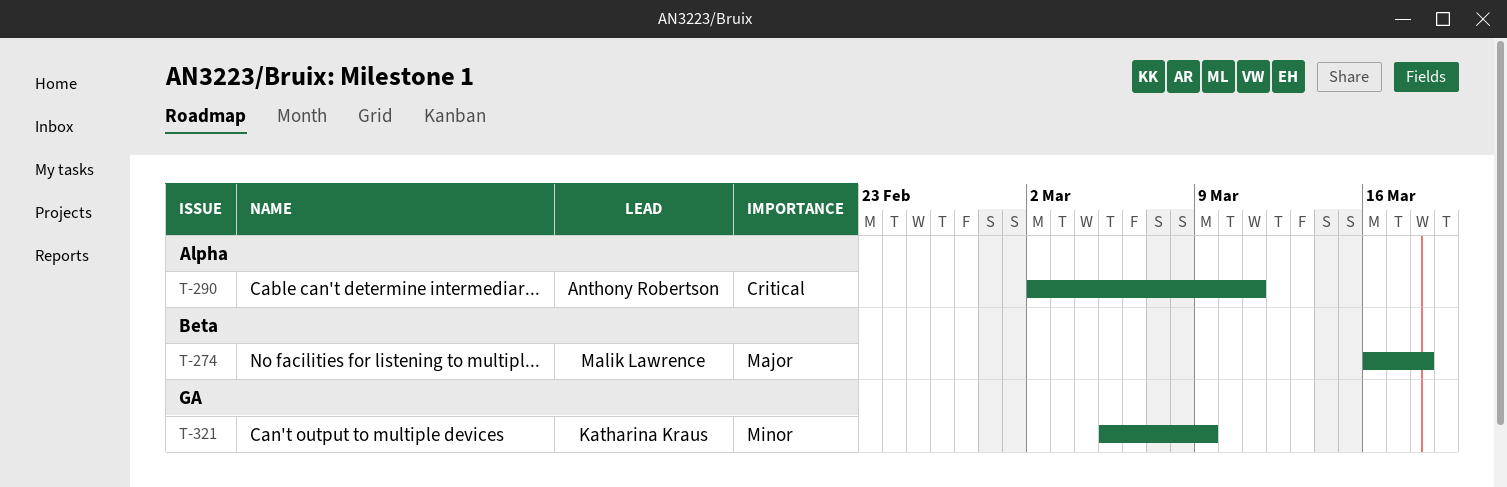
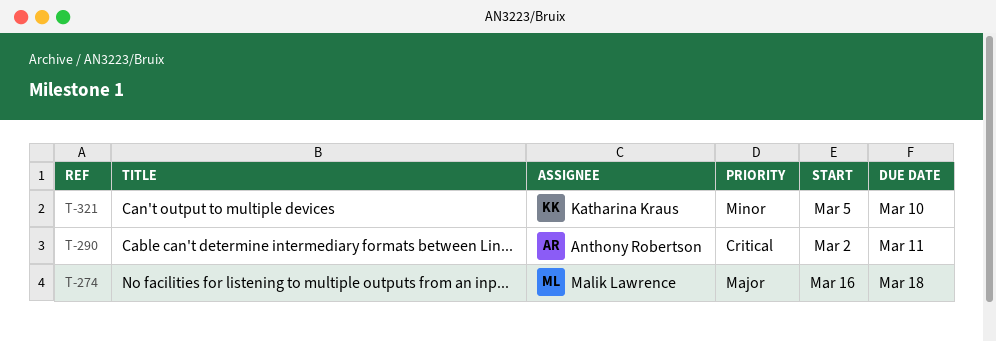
T-321, due: Mar 9 -> Mar 10

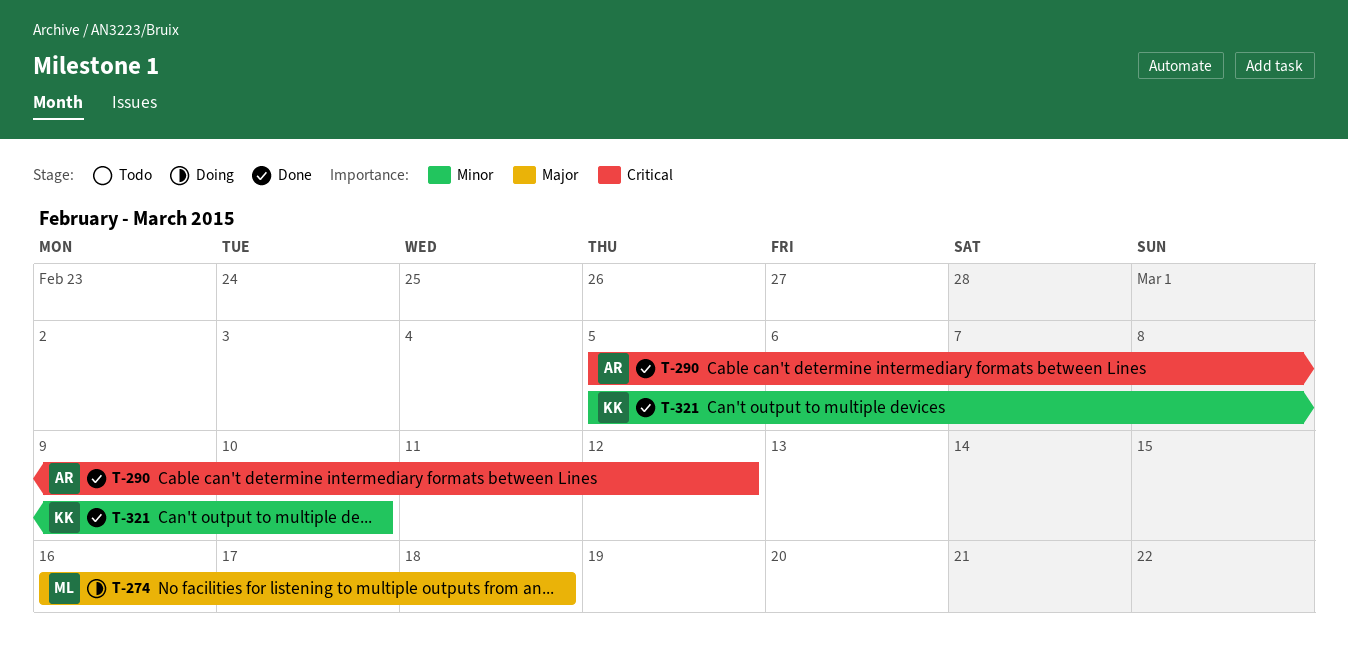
T-290, start: Mar 2 -> Mar 5
T-290, due: Mar 11 -> Mar 12

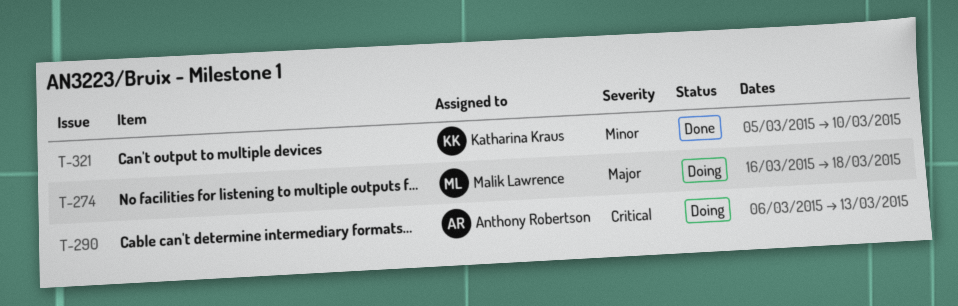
T-290, status: Done -> Doing
T-290, start: Mar 5 -> Mar 6
T-290, due: Mar 12 -> Mar 13

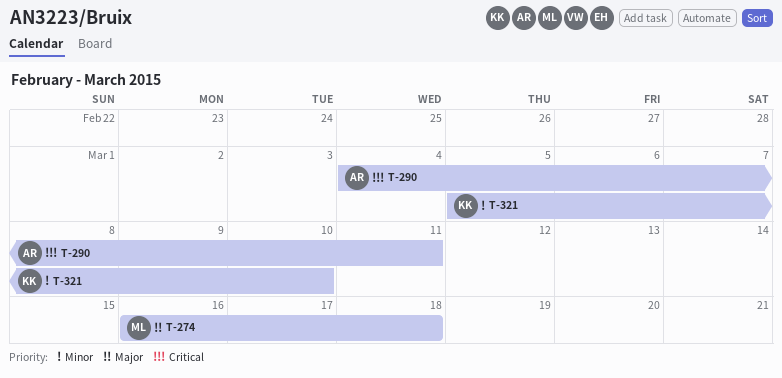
T-290, start: Mar 6 -> Mar 4
T-290, due: Mar 13 -> Mar 11

